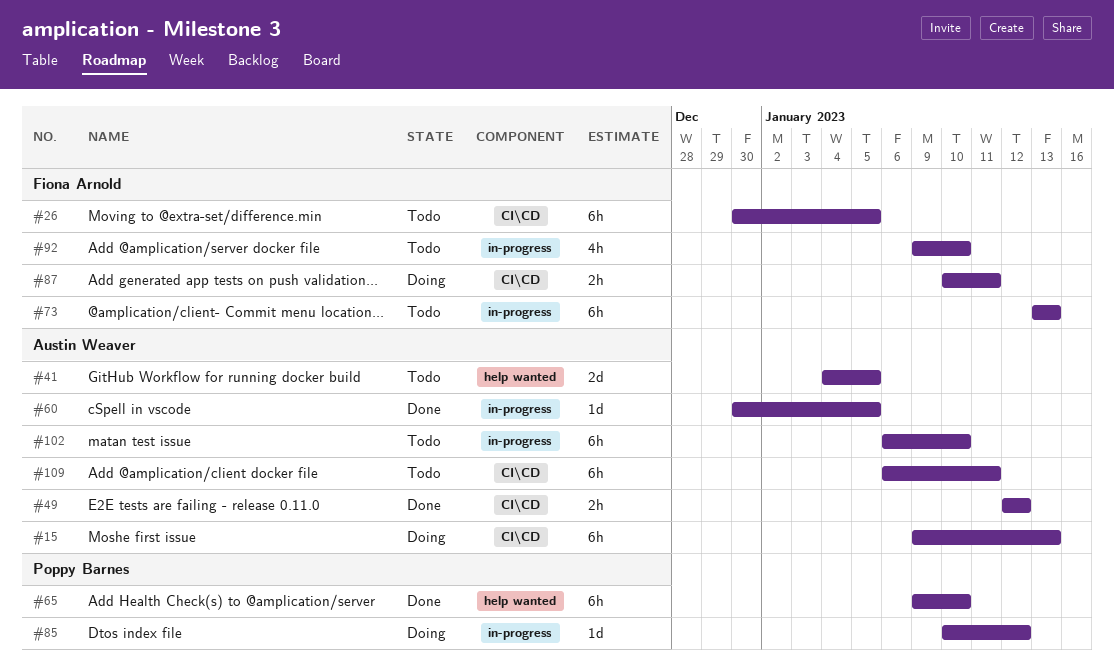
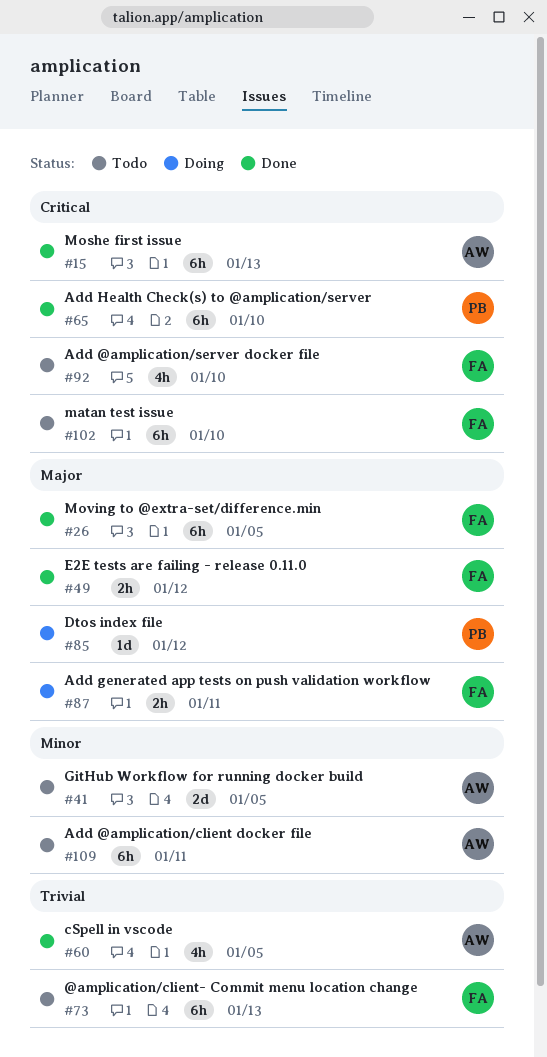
#15, status: Doing -> Done
#26, status: Todo -> Done
#49, owner: Austin Weaver -> Fiona Arnold
#60, estimate: 1d -> 4h
#102, owner: Austin Weaver -> Fiona Arnold

